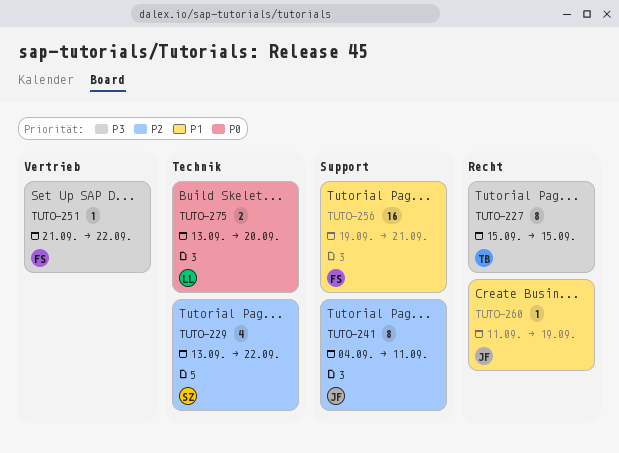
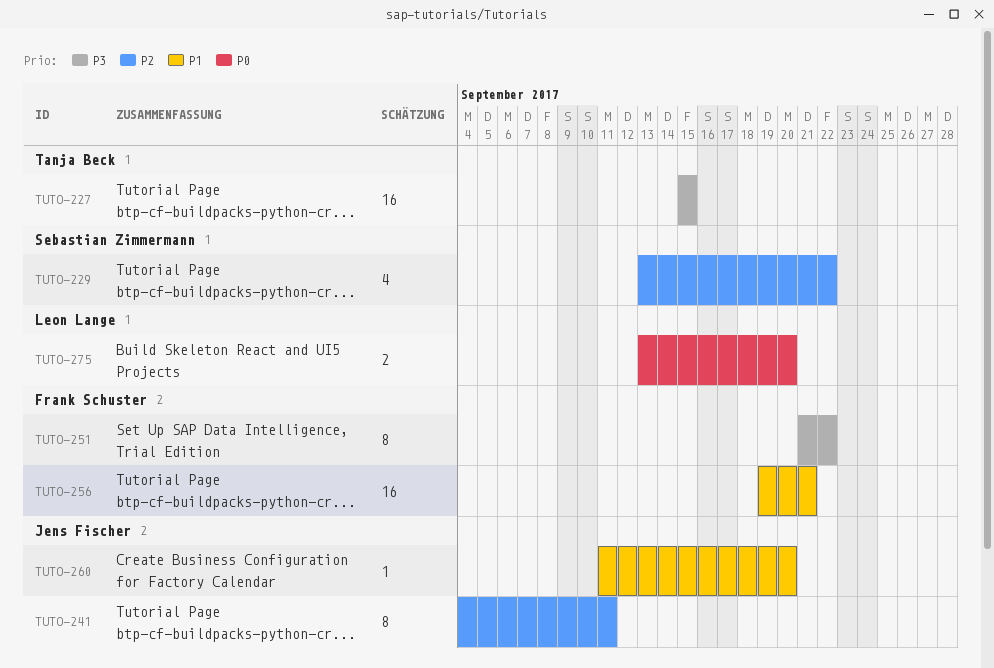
TUTO-227, estimate: 8 -> 16
TUTO-251, estimate: 1 -> 8
TUTO-260, due: Sep 19 -> Sep 20

